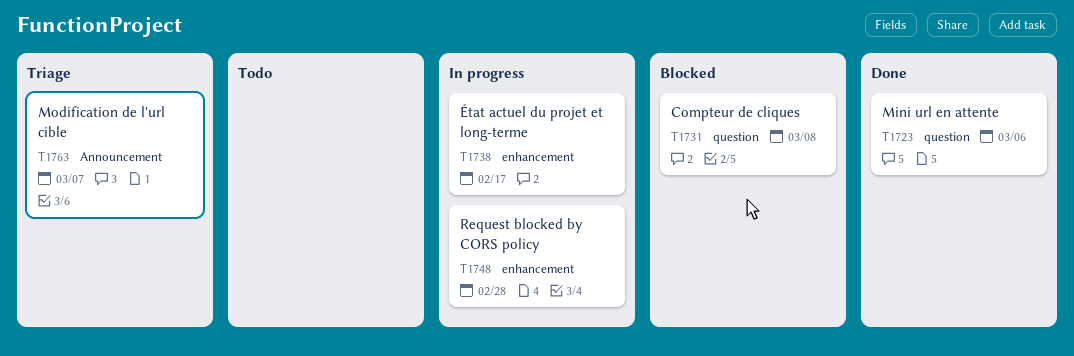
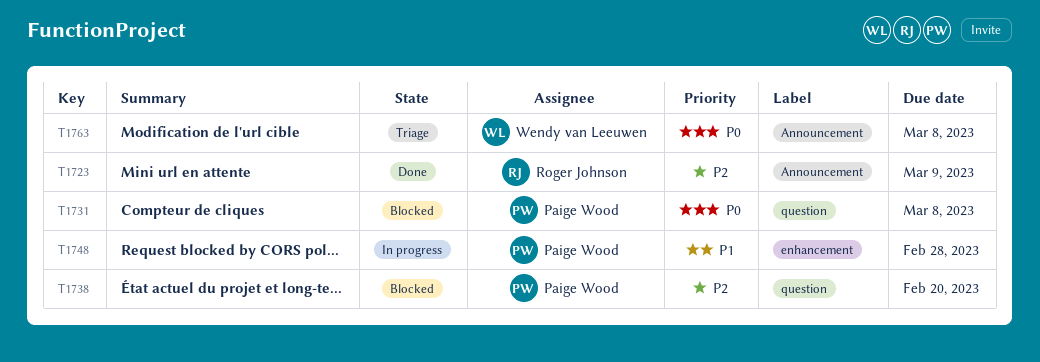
T1723, label: question -> Announcement
T1723, due: Mar 6 -> Mar 9
T1738, status: In progress -> Blocked
T1738, label: enhancement -> question
T1738, due: Feb 17 -> Feb 20
T1763, due: Mar 7 -> Mar 8

